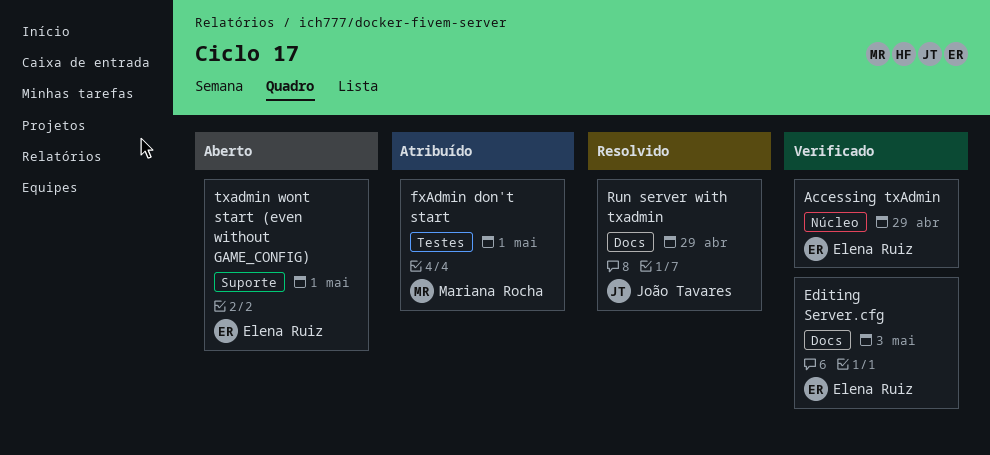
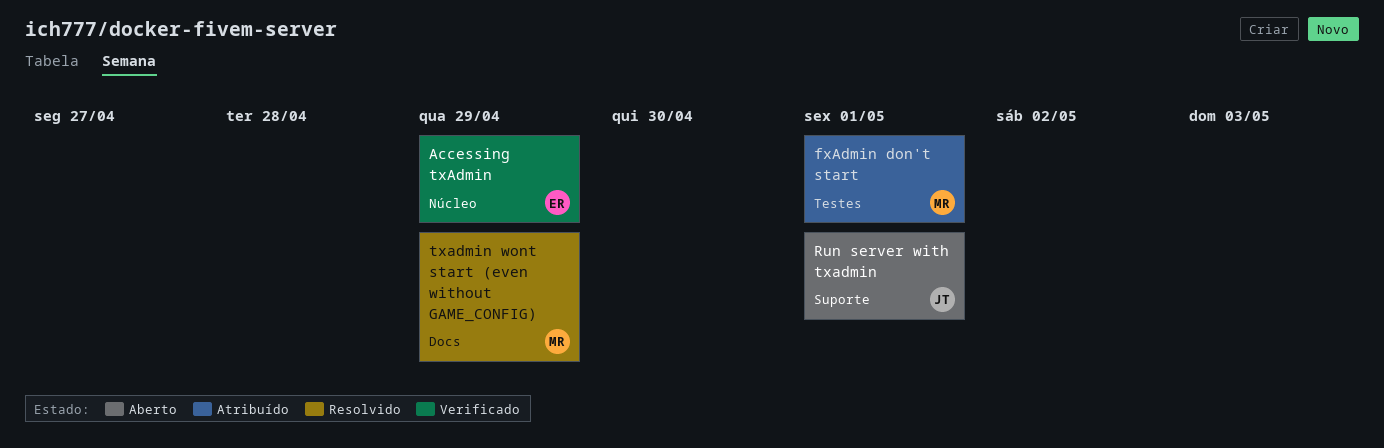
Editing Server.cfg: present -> none
Run server with txadmin, status: Resolvido -> Aberto
Run server with txadmin, label: Docs -> Suporte
Run server with txadmin, due: Apr 29 -> May 1
txadmin wont start (even without GAME_CONFIG), status: Aberto -> Resolvido
txadmin wont start (even without GAME_CONFIG), owner: Elena Ruiz -> Mariana Rocha
txadmin wont start (even without GAME_CONFIG), label: Suporte -> Docs
txadmin wont start (even without GAME_CONFIG), due: May 1 -> Apr 29

